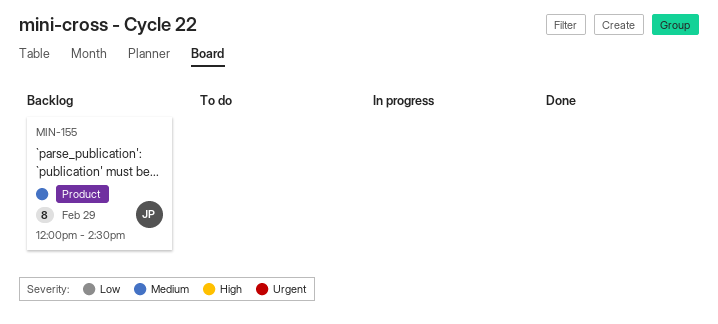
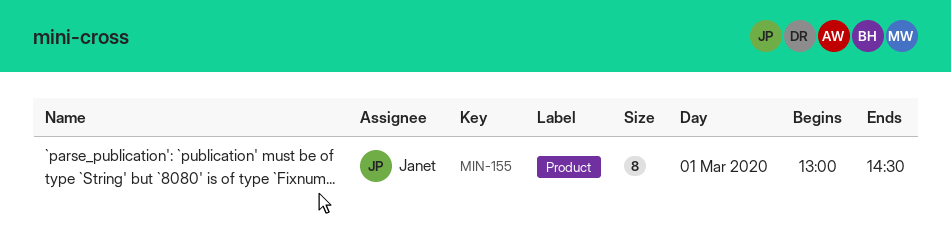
MIN-155, day: Feb 29 -> Mar 1
MIN-155, begins: 12:00 -> 13:00

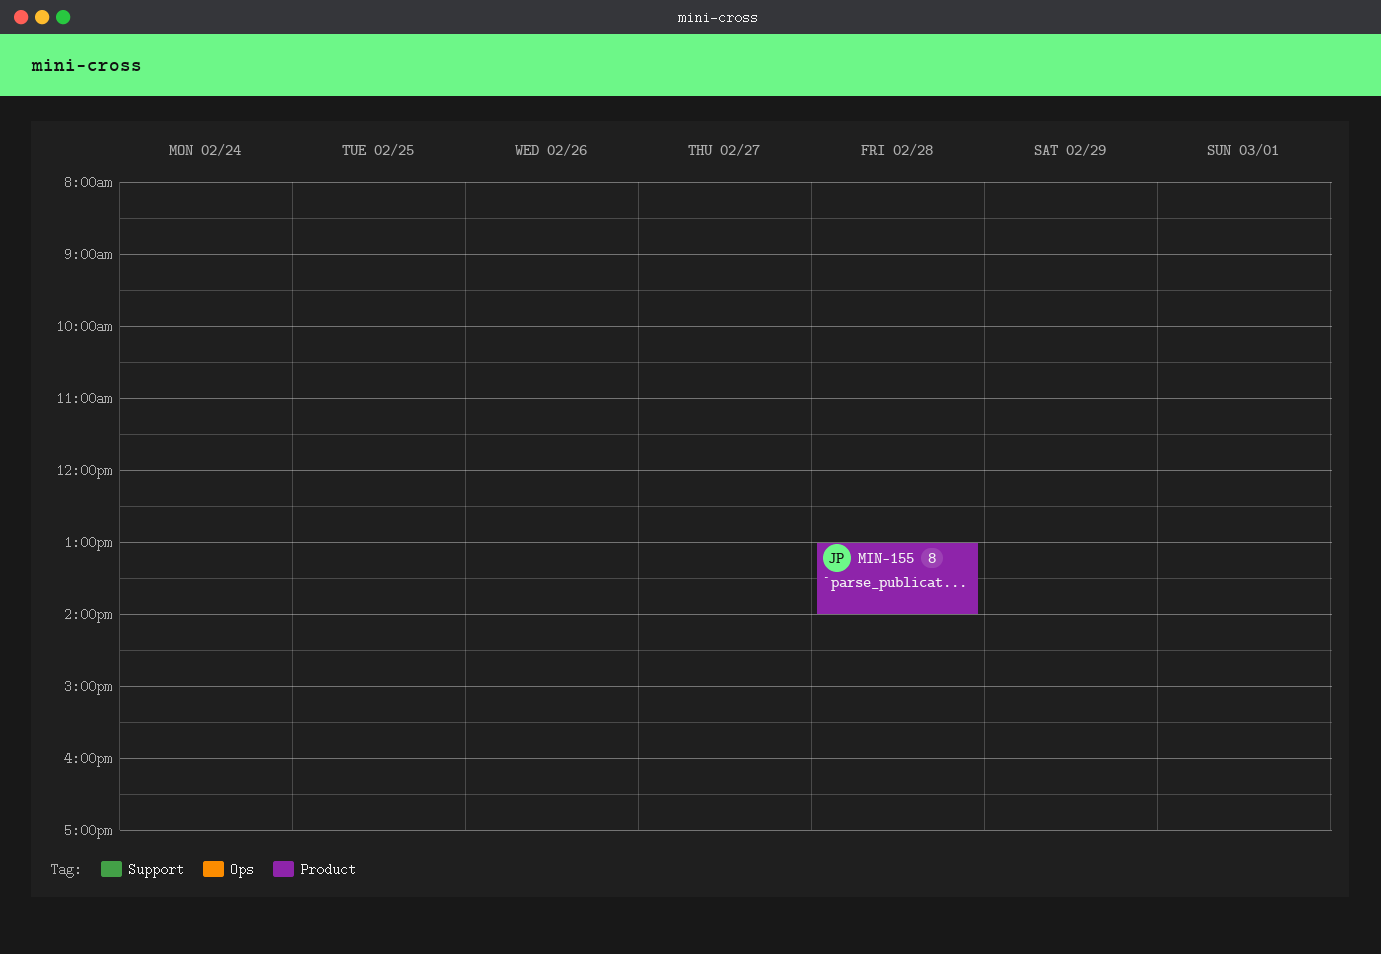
MIN-155, day: Mar 1 -> Feb 28
MIN-155, ends: 14:30 -> 14:00

